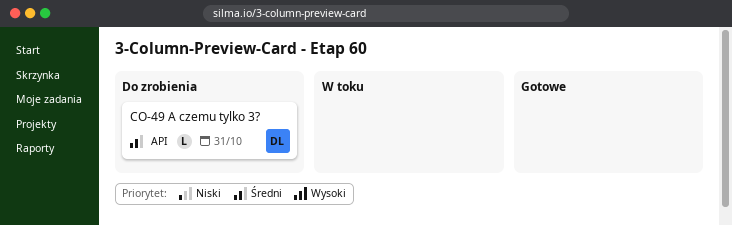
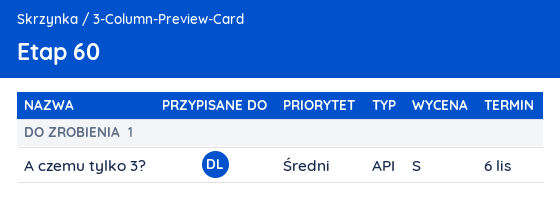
A czemu tylko 3?, estimate: L -> S
A czemu tylko 3?, due: Oct 31 -> Nov 6

